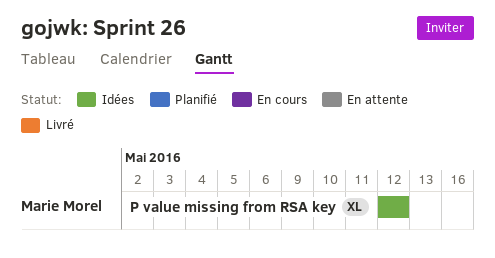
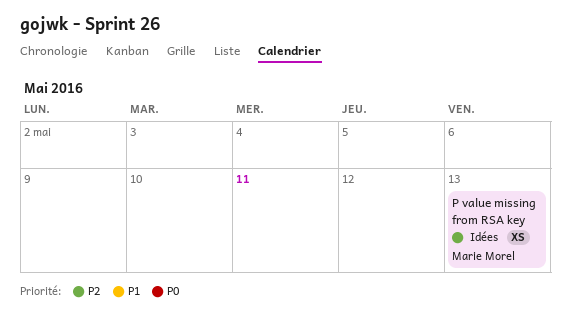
P value missing from RSA key, estimate: XL -> XS
P value missing from RSA key, due: May 12 -> May 13

